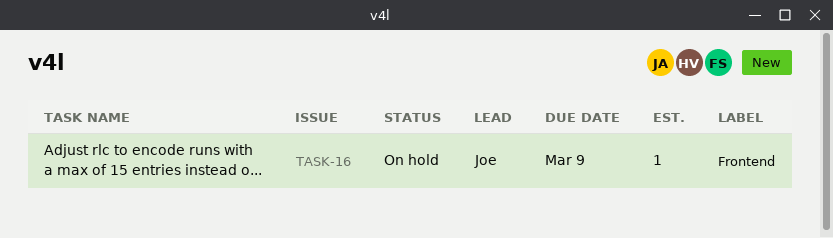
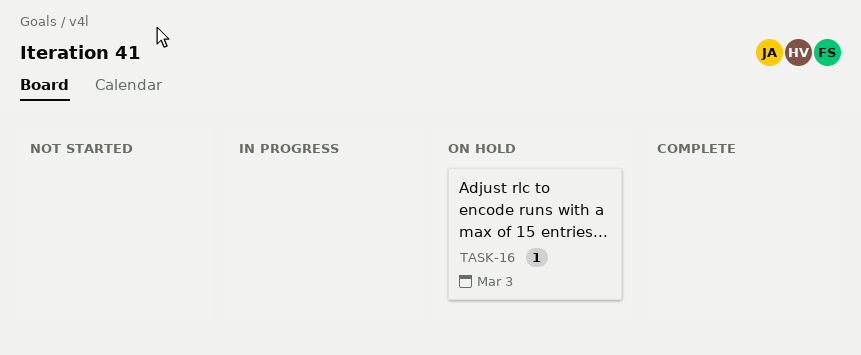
TASK-16, due: Mar 9 -> Mar 3

